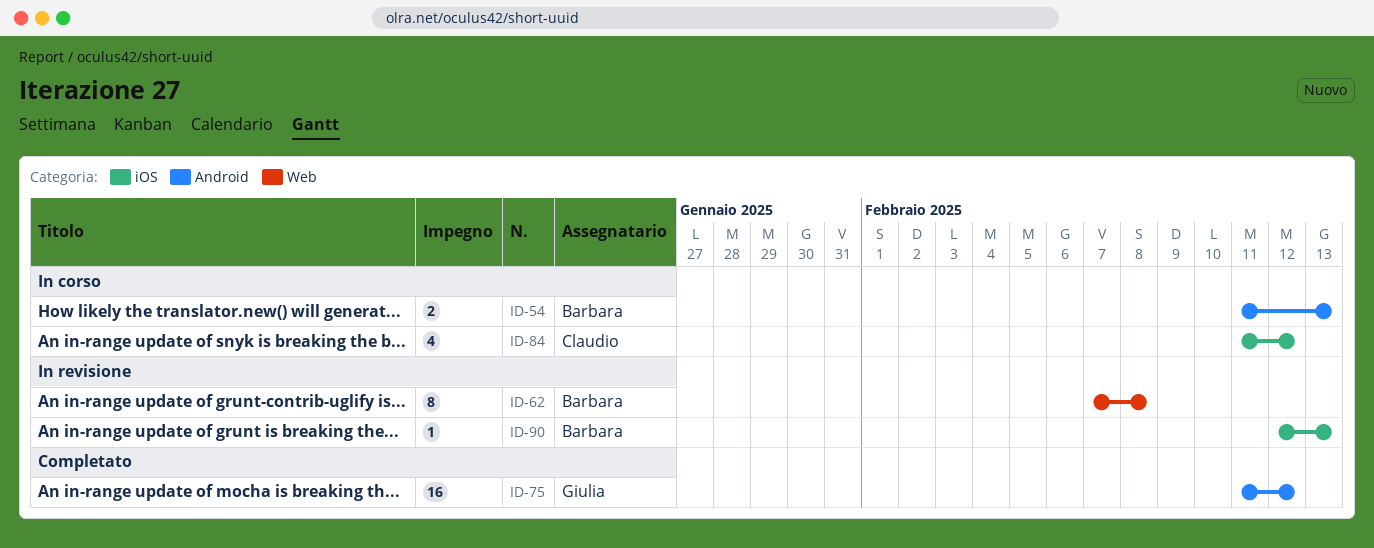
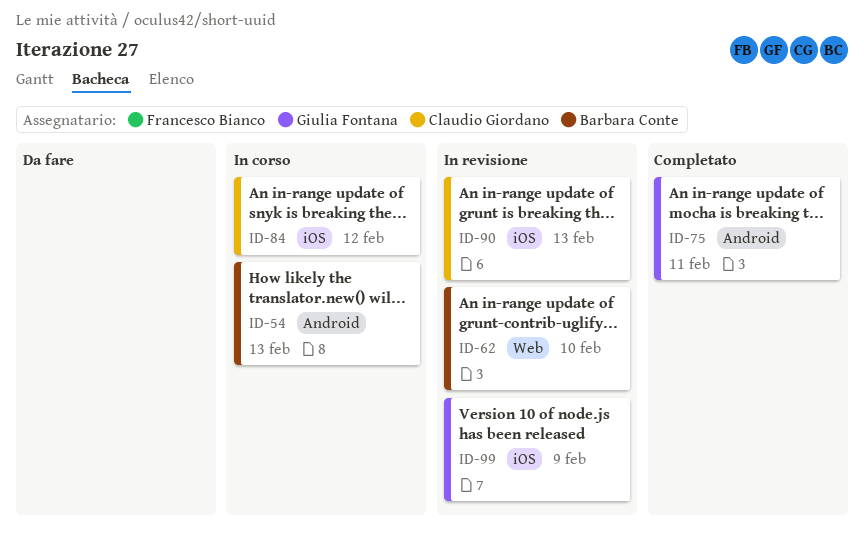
ID-62, due: Feb 8 -> Feb 10
ID-75, due: Feb 12 -> Feb 11
ID-90, owner: Barbara Conte -> Claudio Giordano
ID-99: none -> present

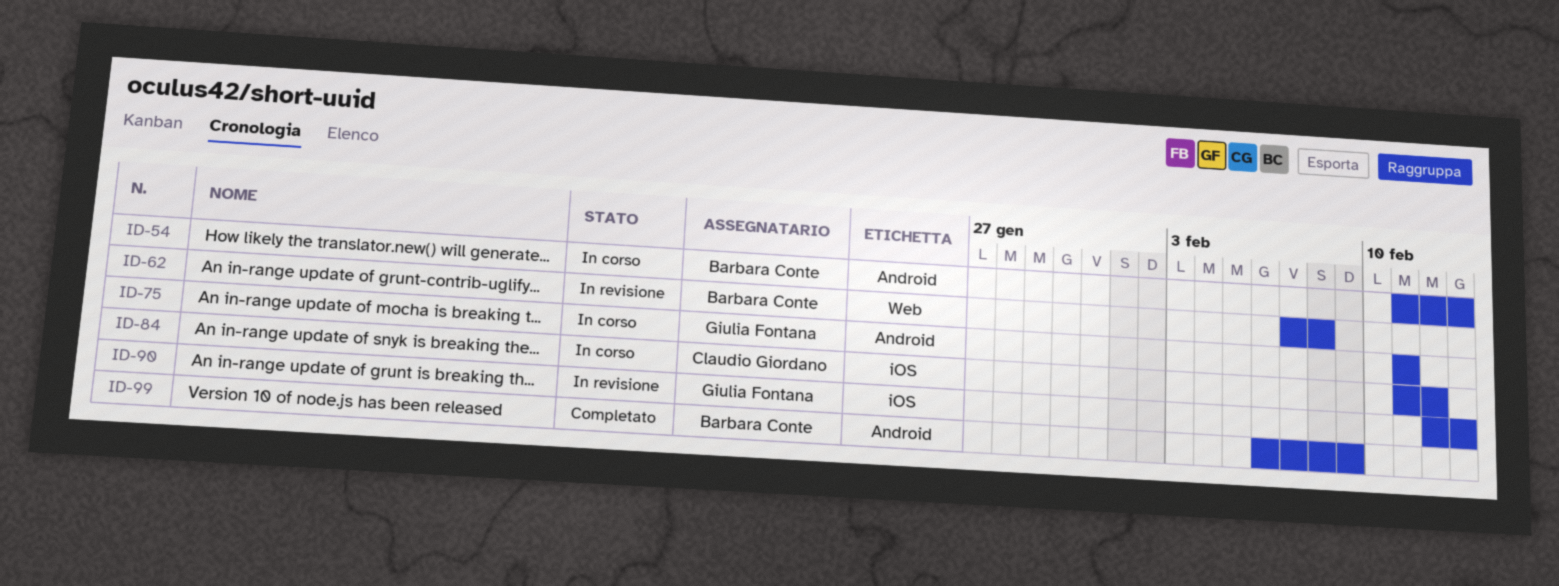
ID-62, due: Feb 10 -> Feb 8
ID-75, status: Completato -> In corso
ID-90, owner: Claudio Giordano -> Giulia Fontana
ID-99, status: In revisione -> Completato
ID-99, owner: Giulia Fontana -> Barbara Conte
ID-99, label: iOS -> Android

